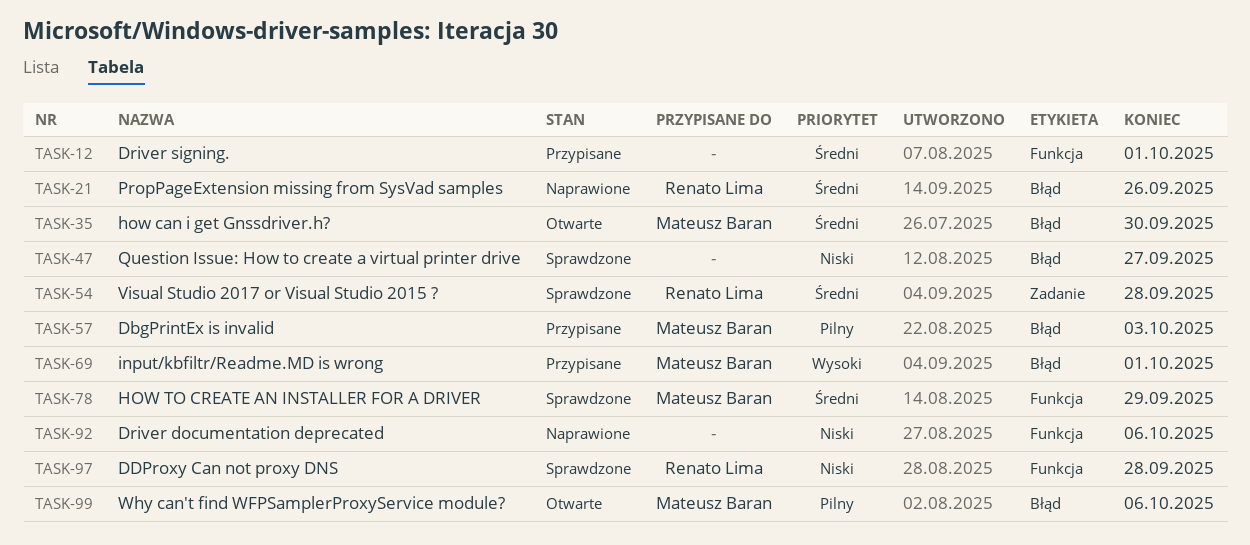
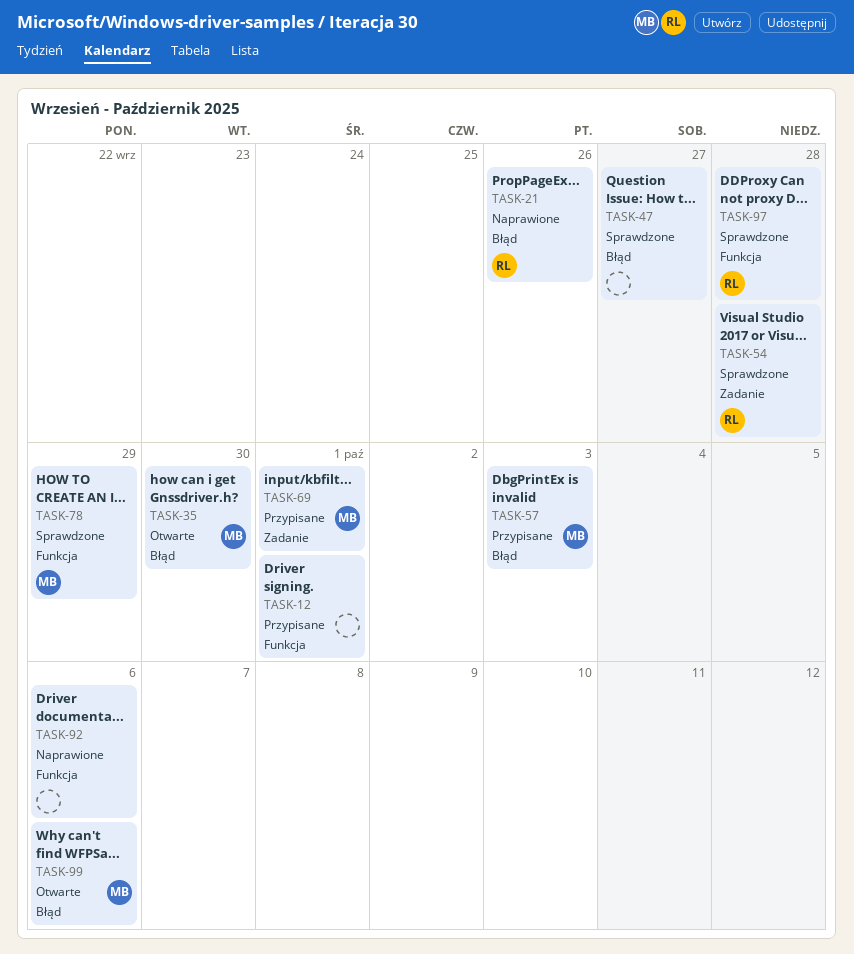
TASK-69, label: Błąd -> Zadanie

